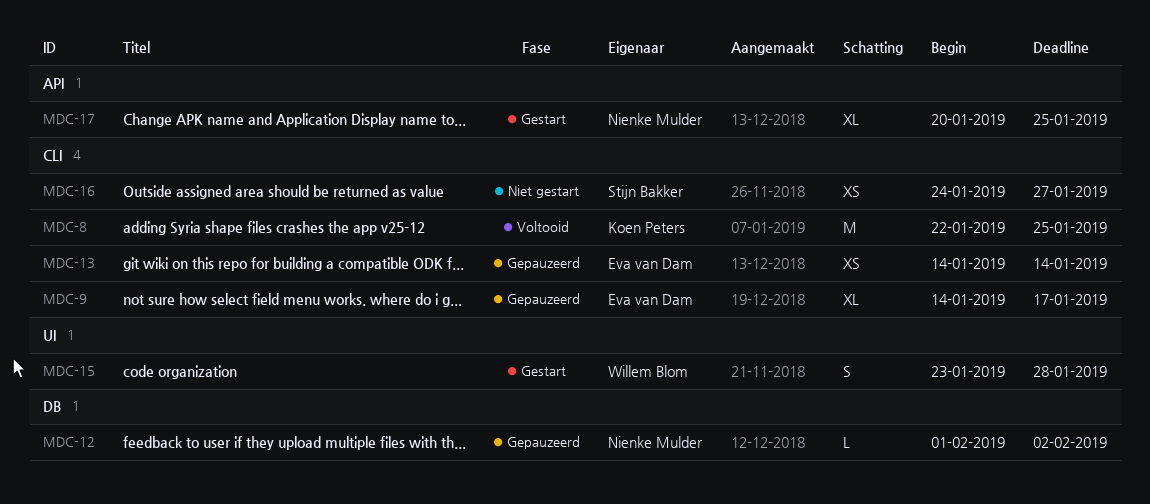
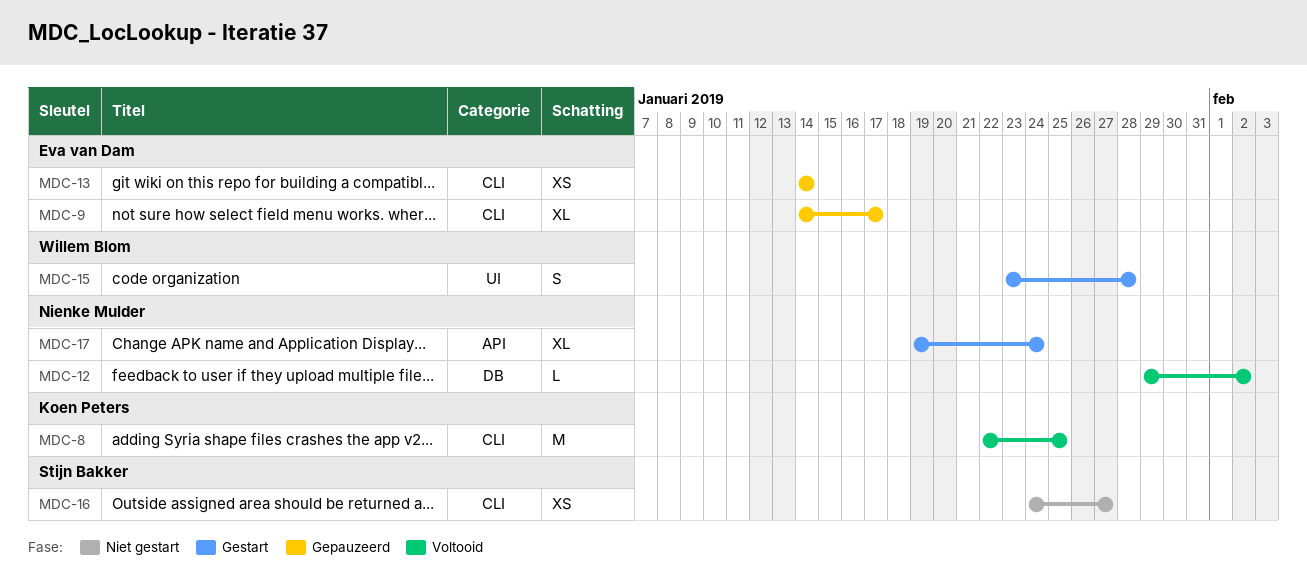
MDC-12, status: Gepauzeerd -> Voltooid
MDC-12, start: Feb 1 -> Jan 29
MDC-17, start: Jan 20 -> Jan 19
MDC-17, due: Jan 25 -> Jan 24

